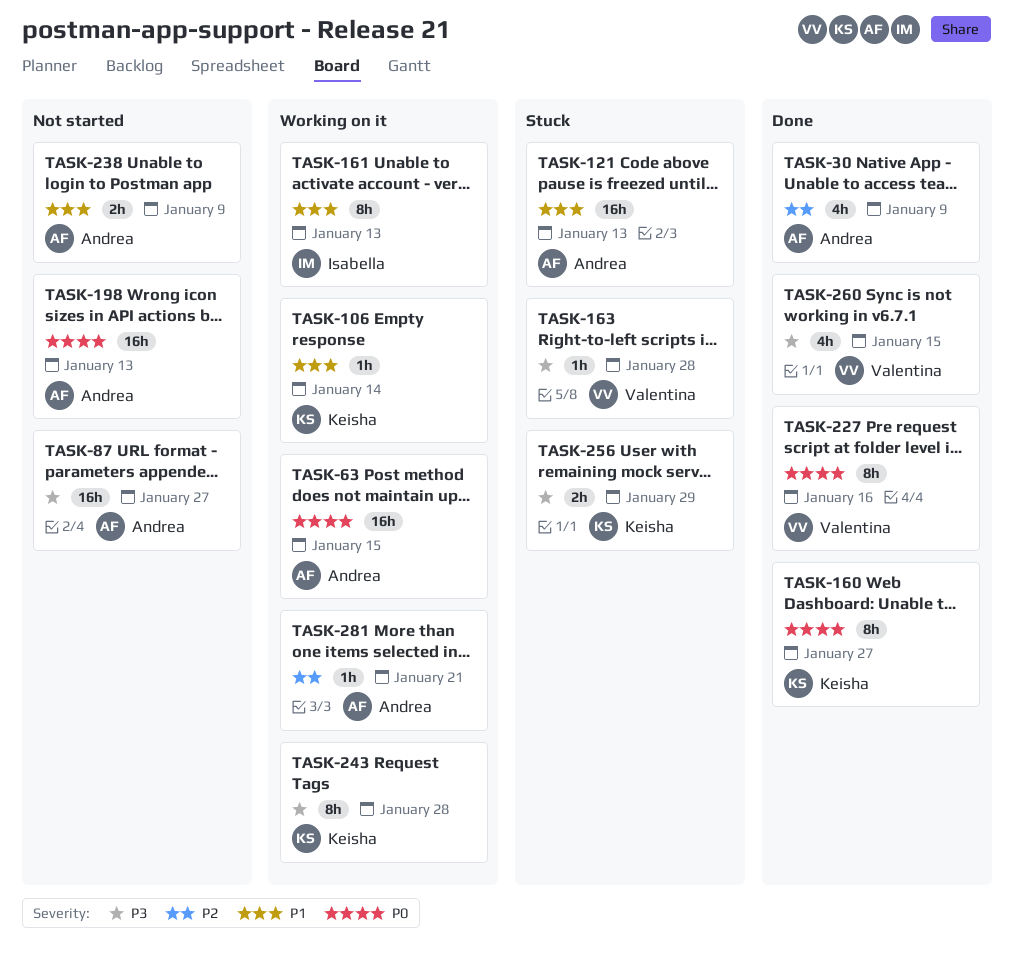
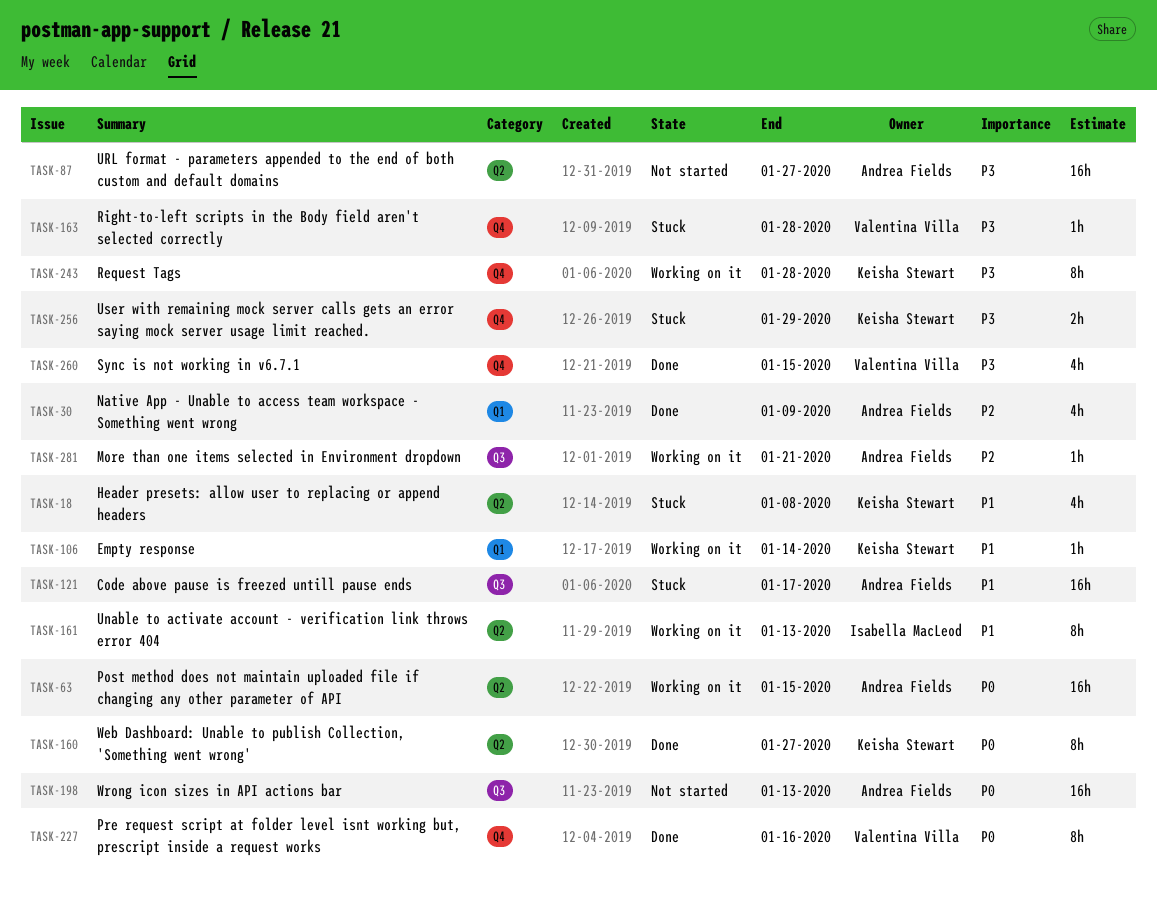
TASK-18: none -> present
TASK-121, due: Jan 13 -> Jan 17
TASK-238: present -> none

